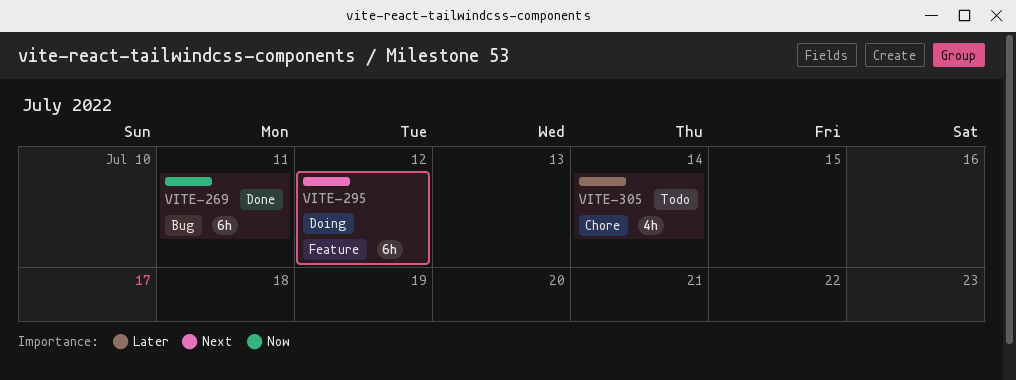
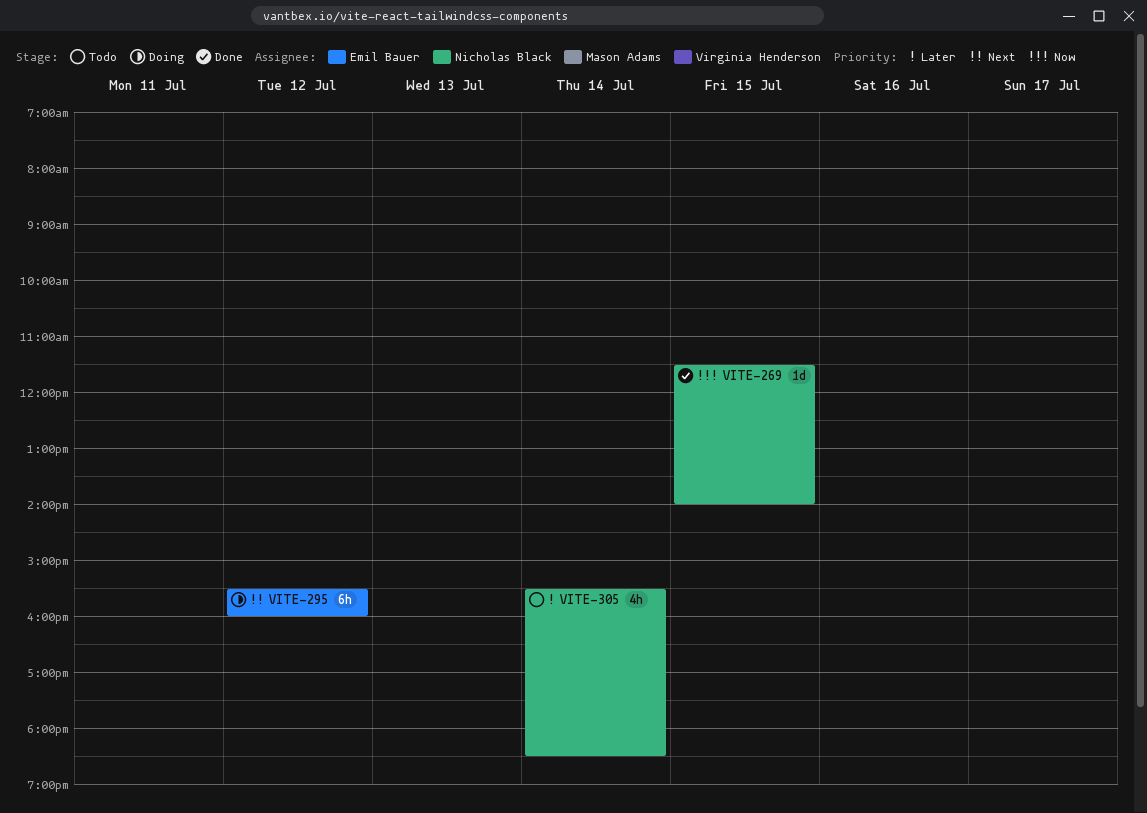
VITE-269, estimate: 6h -> 1d
VITE-269, day: Jul 11 -> Jul 15

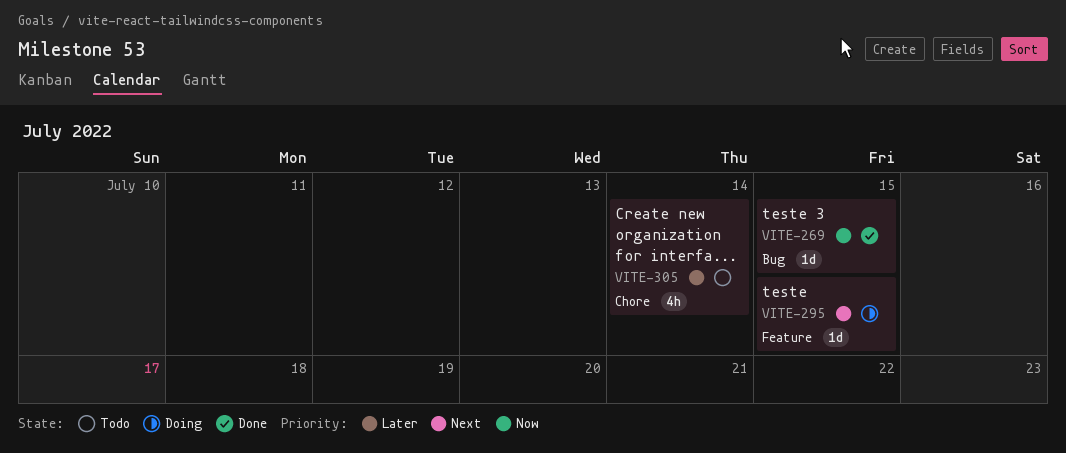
VITE-295, estimate: 6h -> 1d
VITE-295, day: Jul 12 -> Jul 15

